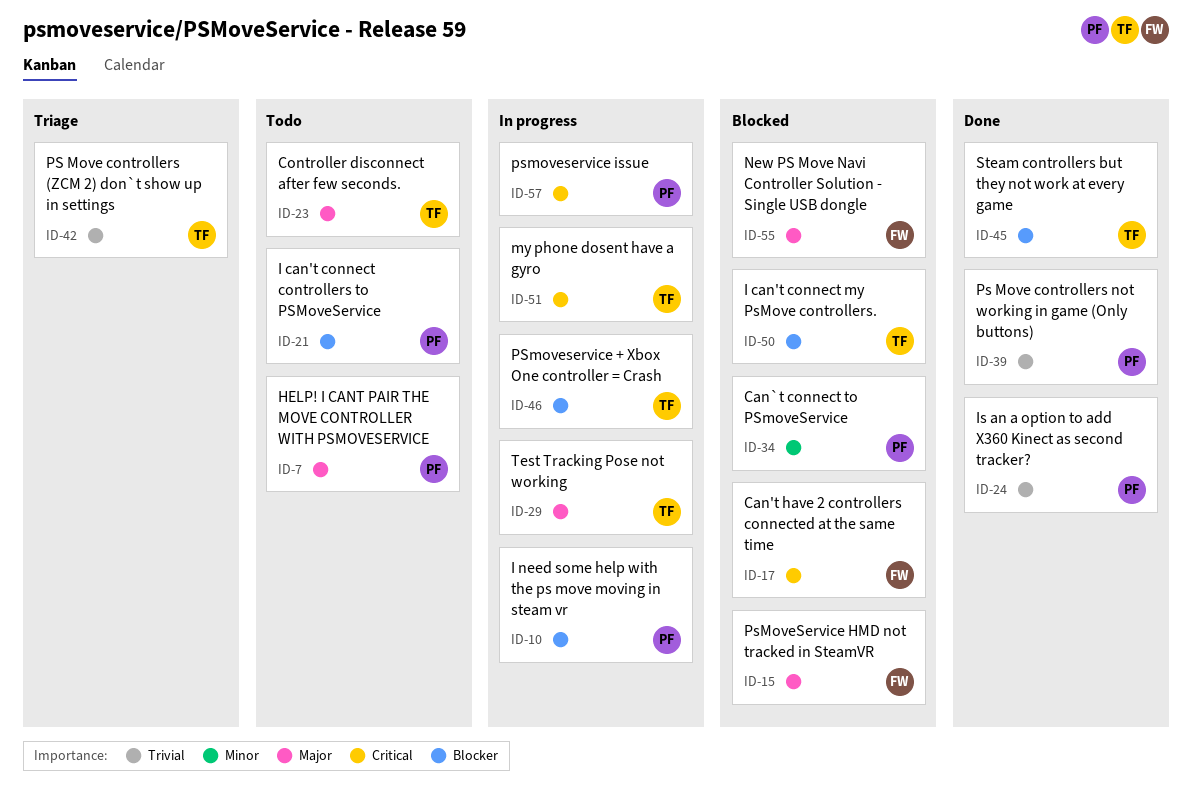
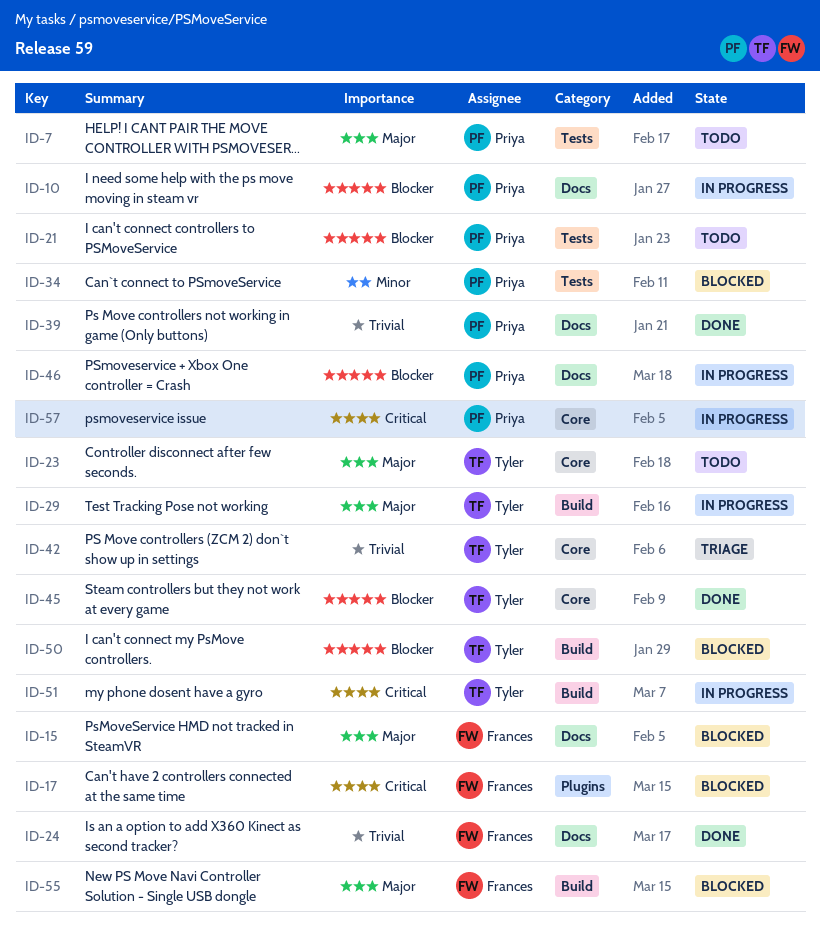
ID-24, owner: Priya -> Frances
ID-46, owner: Tyler -> Priya

